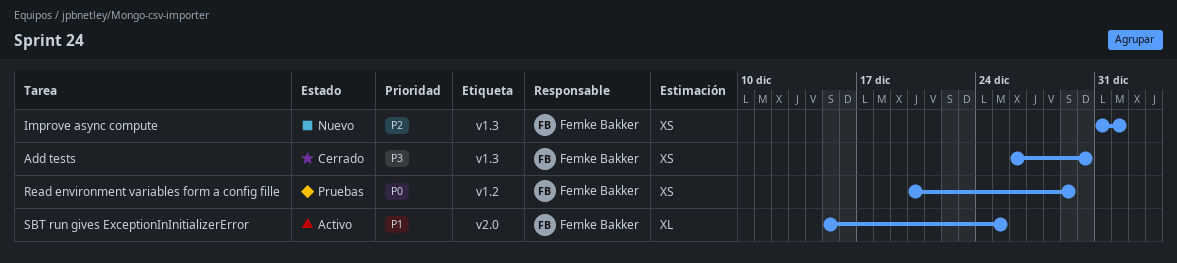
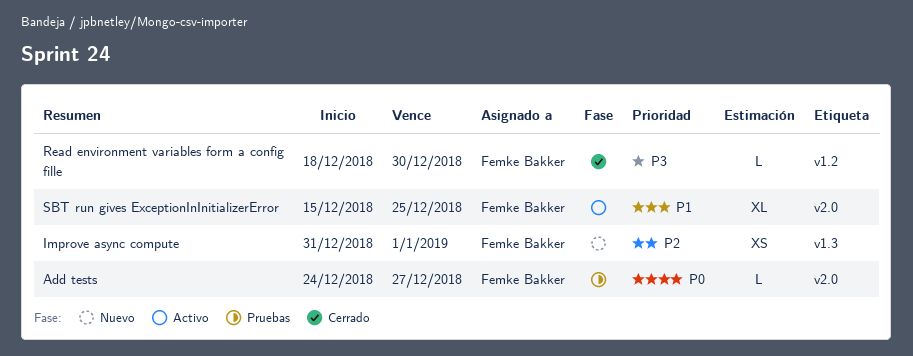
Add tests, status: Cerrado -> Pruebas
Add tests, priority: P3 -> P0
Add tests, label: v1.3 -> v2.0
Add tests, estimate: XS -> L
Add tests, start: Dec 26 -> Dec 24
Add tests, due: Dec 30 -> Dec 27
Read environment variables form a config fille, status: Pruebas -> Cerrado
Read environment variables form a config fille, priority: P0 -> P3
Read environment variables form a config fille, estimate: XS -> L
Read environment variables form a config fille, start: Dec 20 -> Dec 18
Read environment variables form a config fille, due: Dec 29 -> Dec 30

